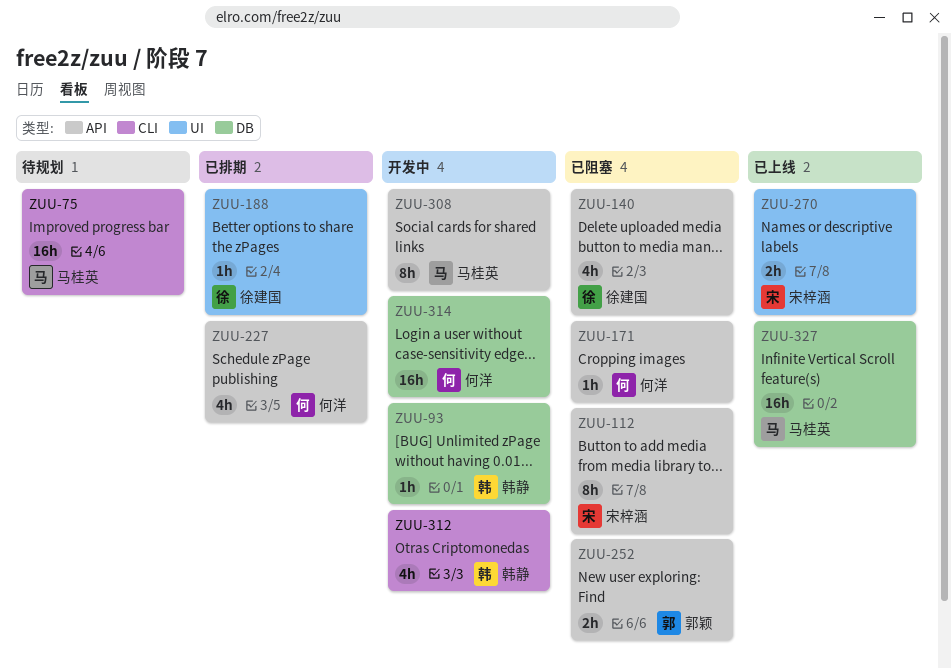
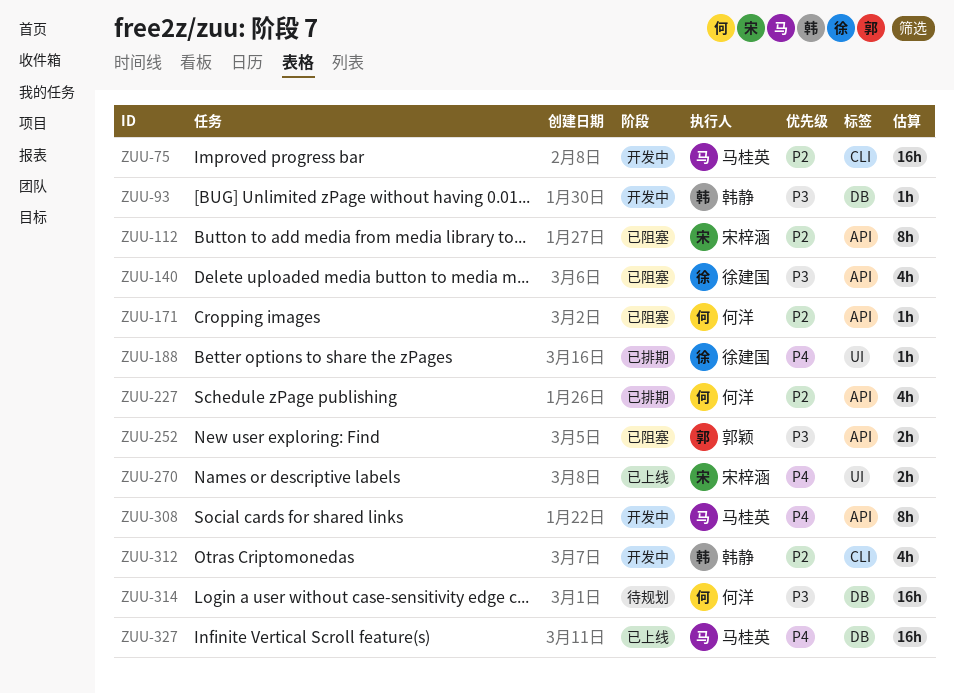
ZUU-75, status: 待规划 -> 开发中
ZUU-314, status: 开发中 -> 待规划

